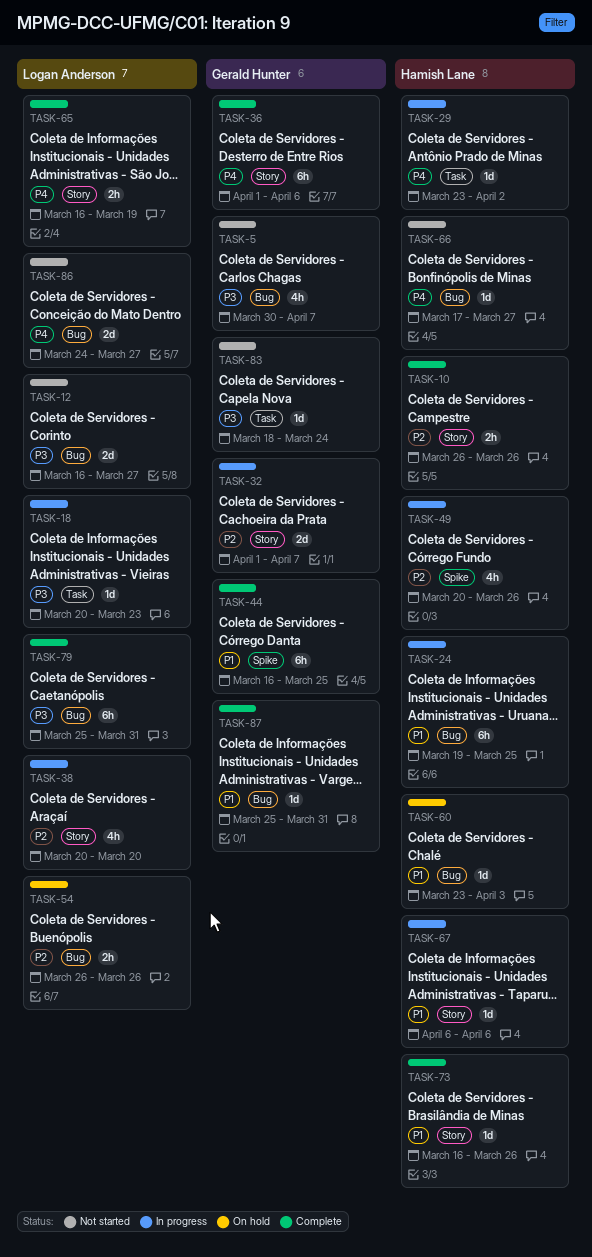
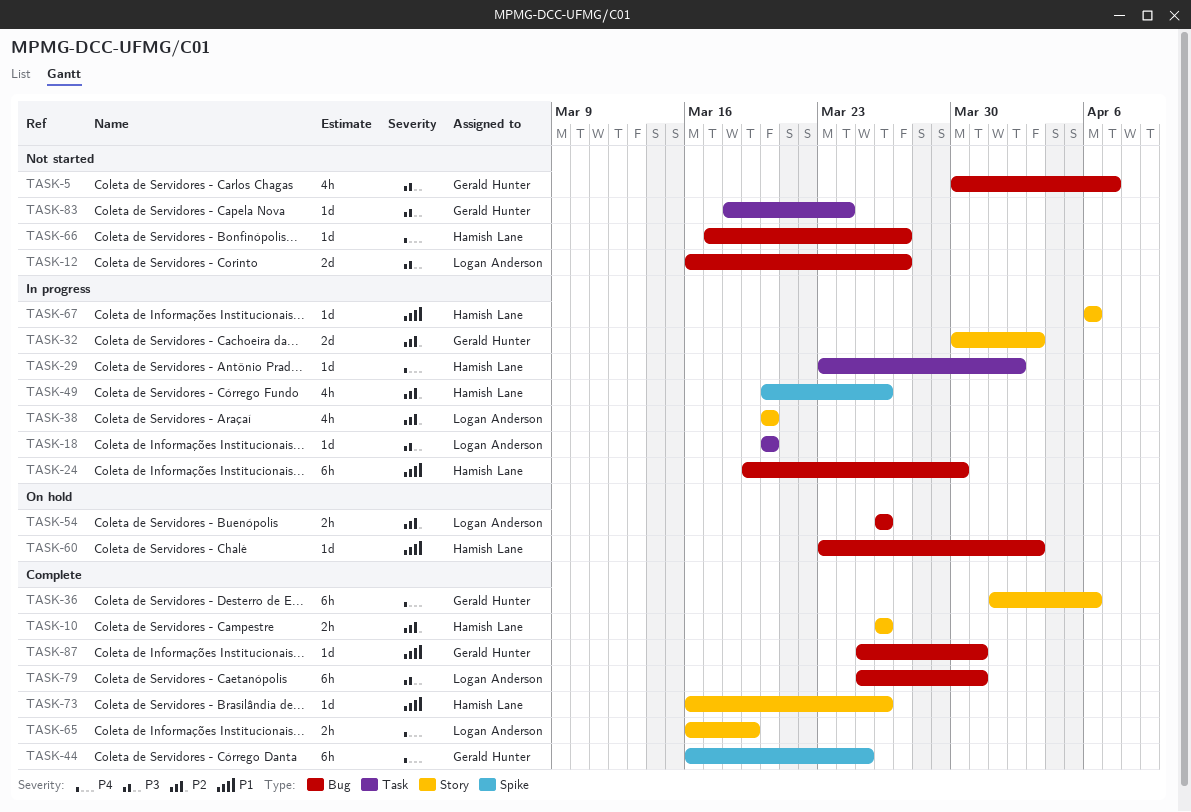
TASK-18, due: Mar 23 -> Mar 20
TASK-24, due: Mar 25 -> Mar 30
TASK-32, start: Apr 1 -> Mar 30
TASK-32, due: Apr 7 -> Apr 3
TASK-44, priority: P1 -> P4
TASK-86: present -> none

